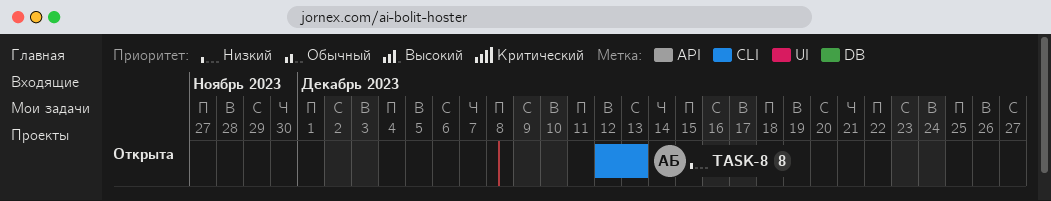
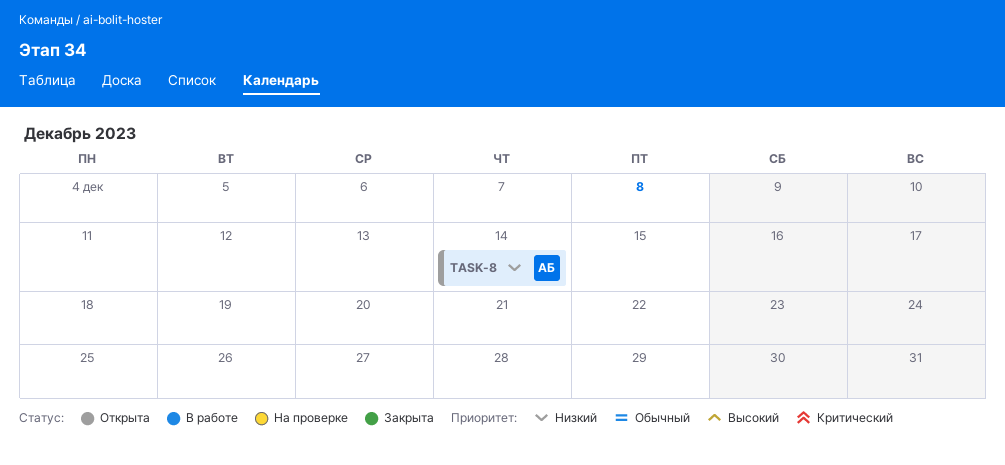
TASK-8, due: Dec 13 -> Dec 14

